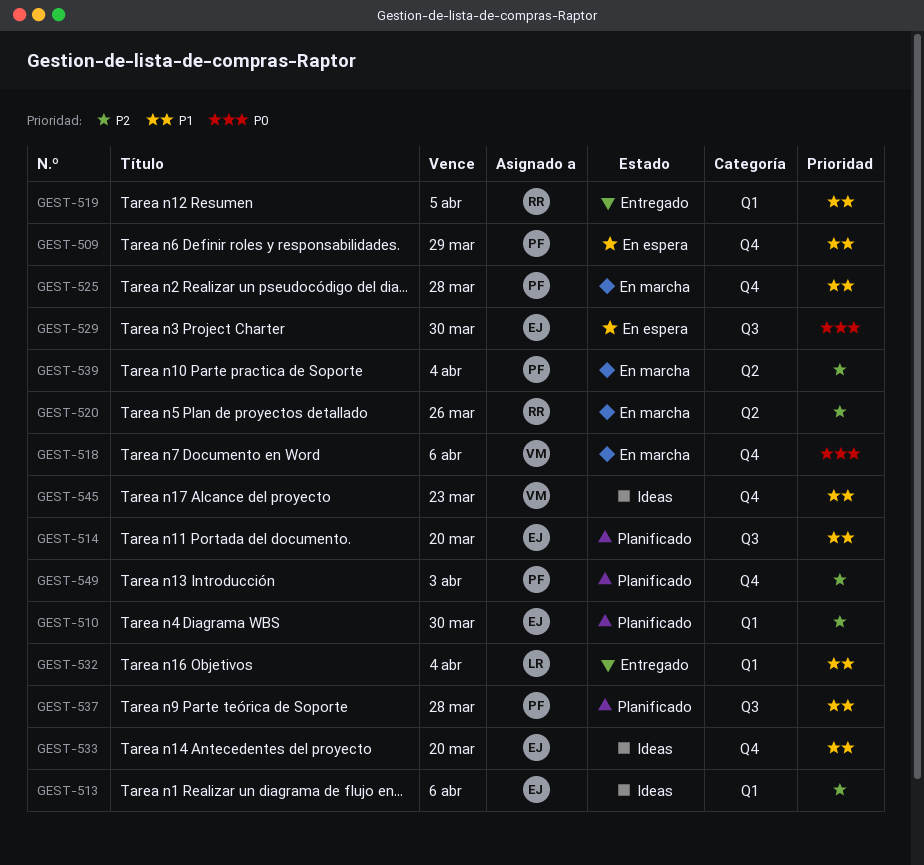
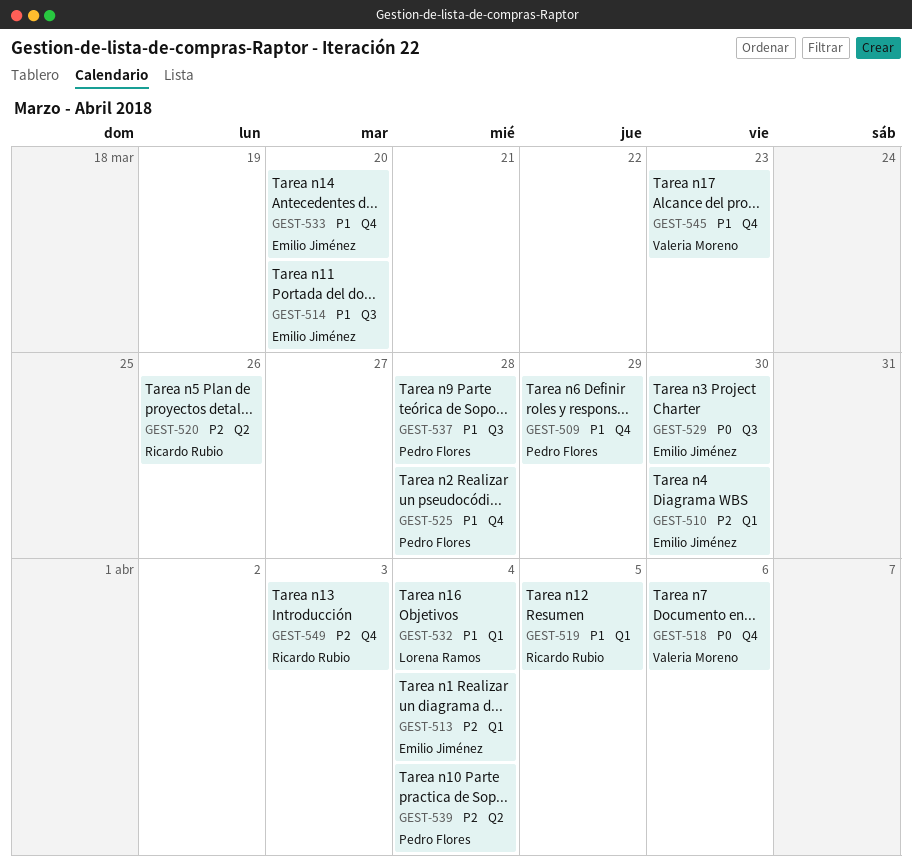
GEST-513, due: Apr 6 -> Apr 4
GEST-549, owner: Pedro Flores -> Ricardo Rubio

